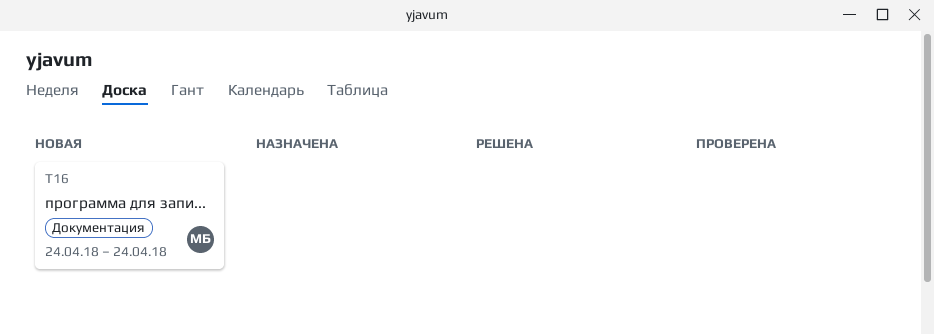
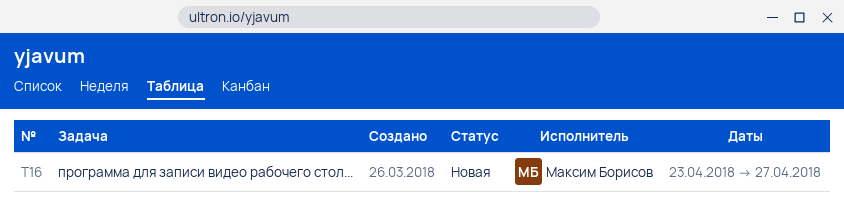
T16, start: Apr 24 -> Apr 23
T16, due: Apr 24 -> Apr 27

